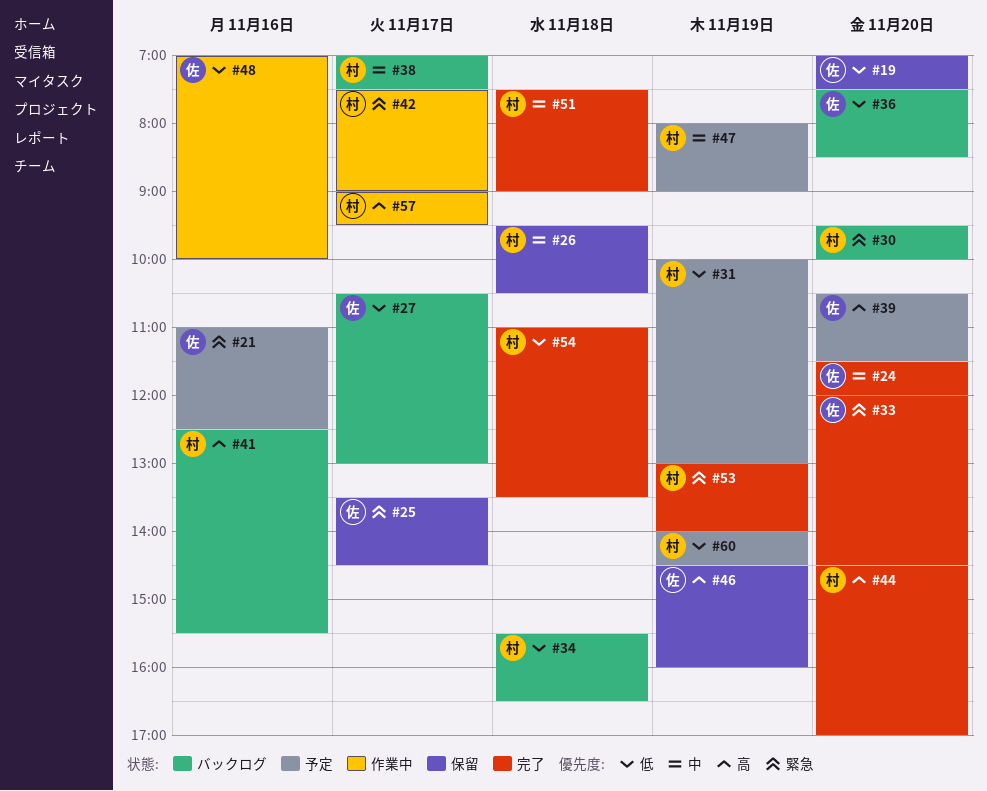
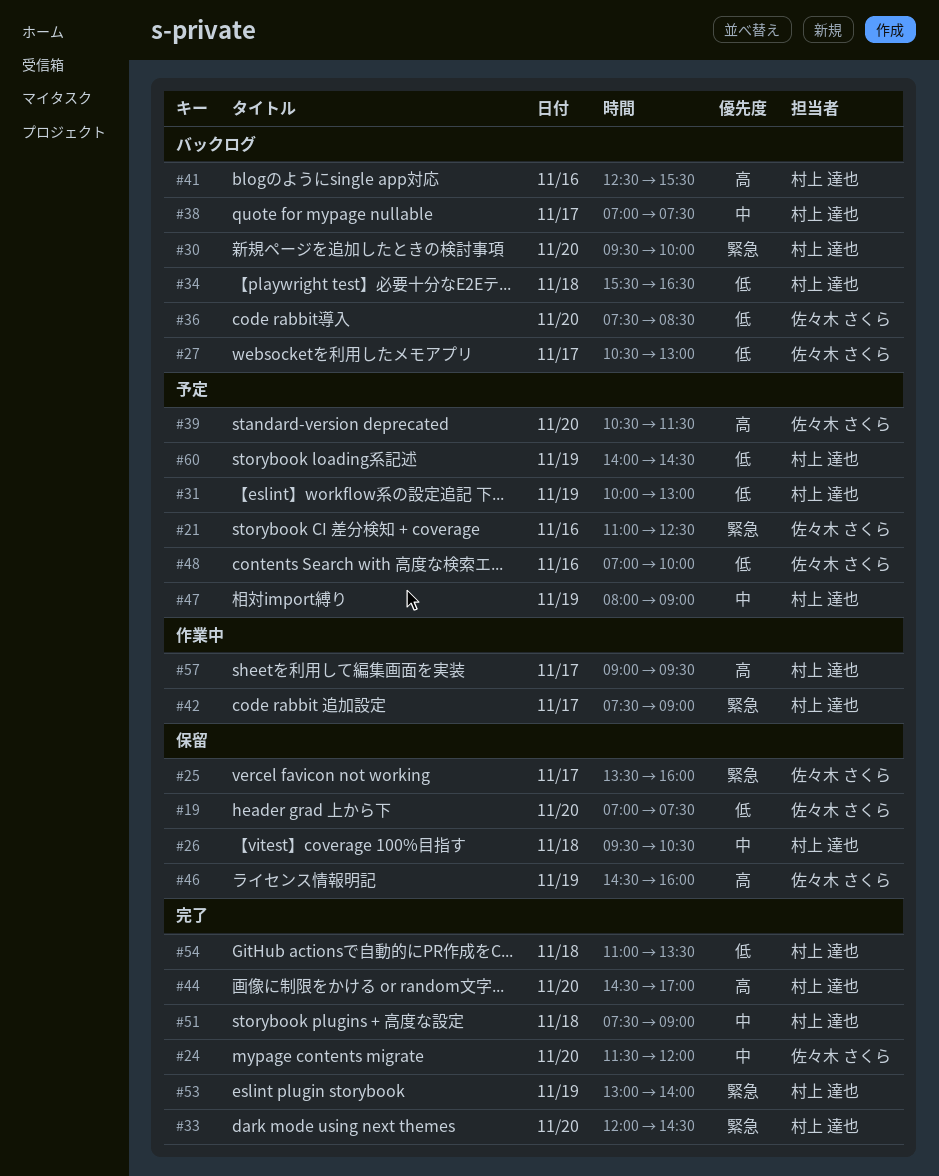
#25, ends: 14:30 -> 16:00
#33, owner: 佐々木 さくら -> 村上 達也
#48, status: 作業中 -> 予定

